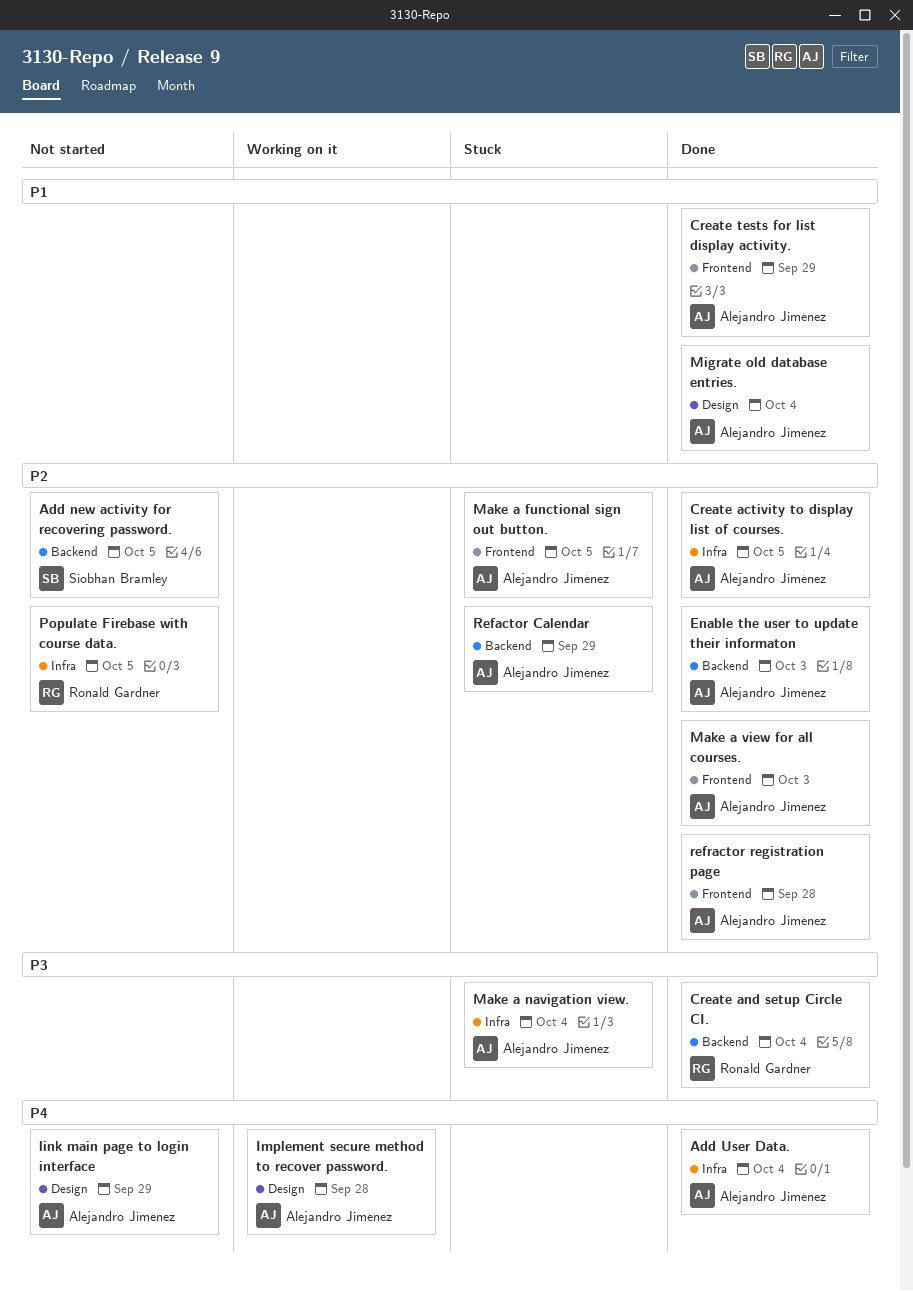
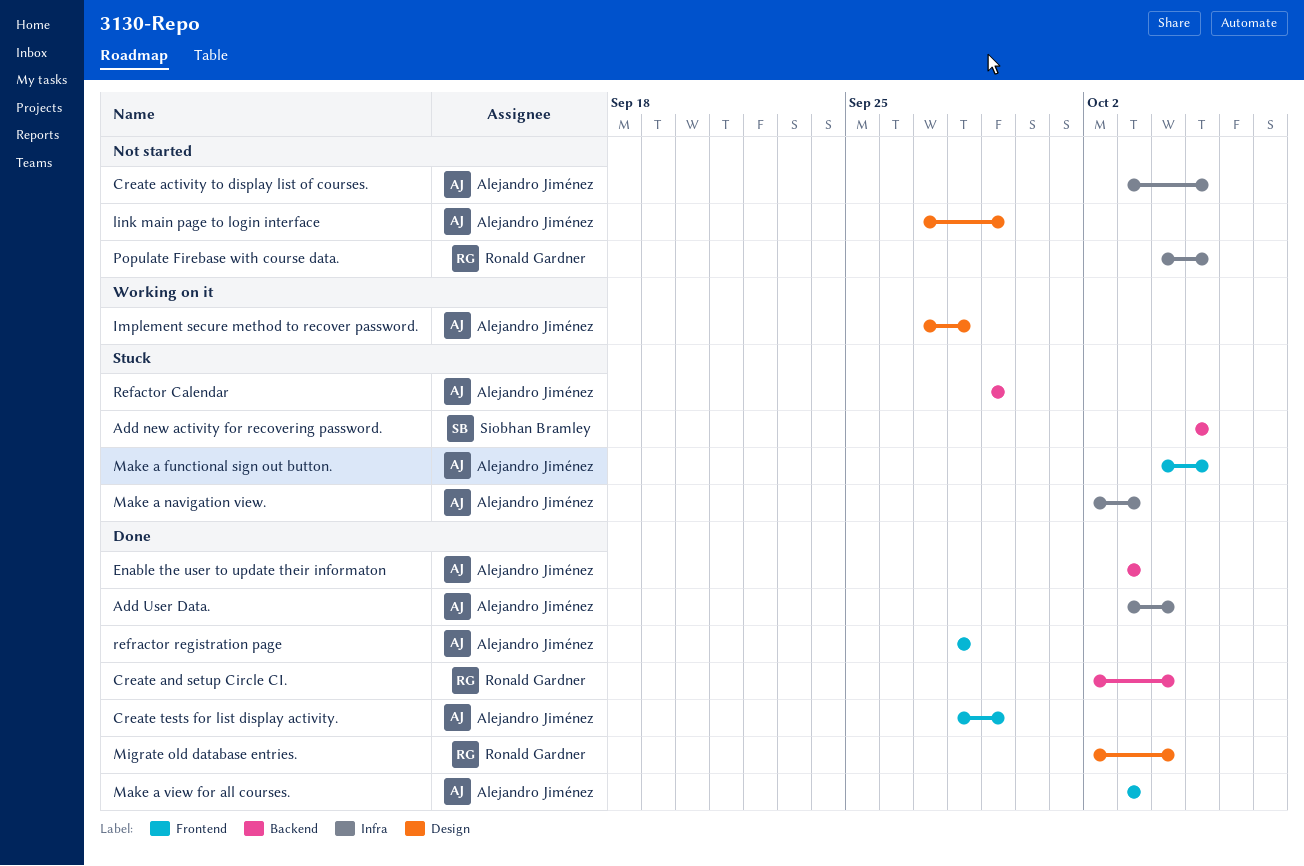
Add new activity for recovering password., status: Not started -> Stuck
Create activity to display list of courses., status: Done -> Not started
Make a navigation view., due: Oct 4 -> Oct 3
Migrate old database entries., owner: Alejandro Jiménez -> Ronald Gardner

